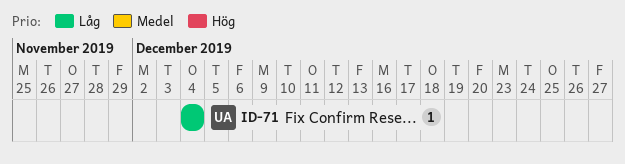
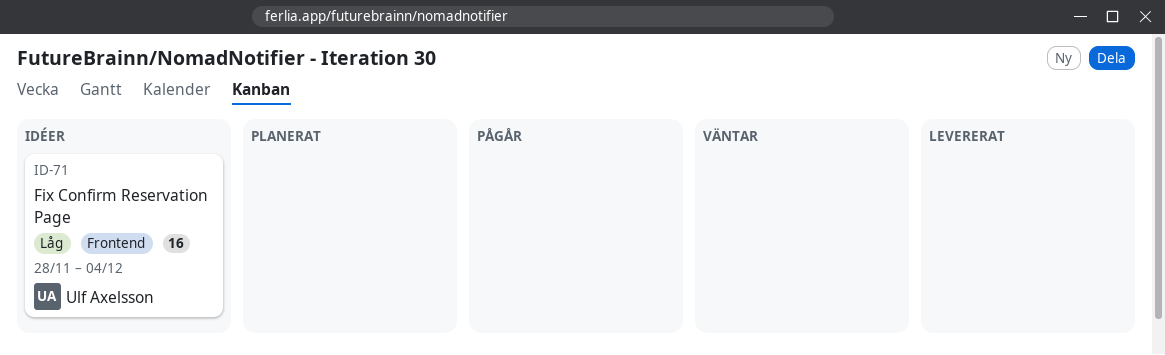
ID-71, estimate: 1 -> 16
ID-71, start: Dec 4 -> Nov 28

